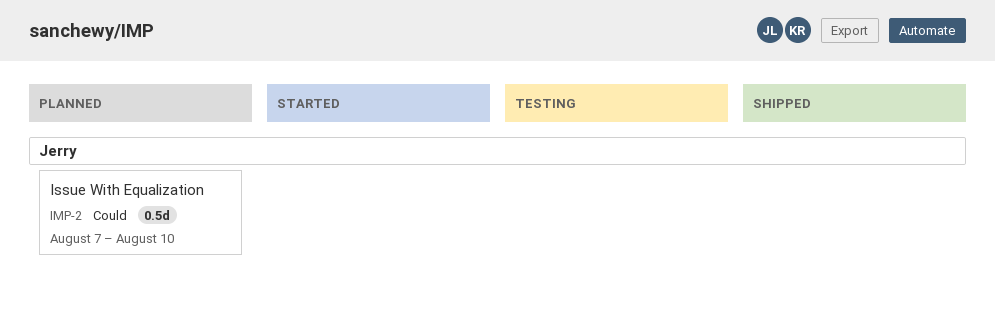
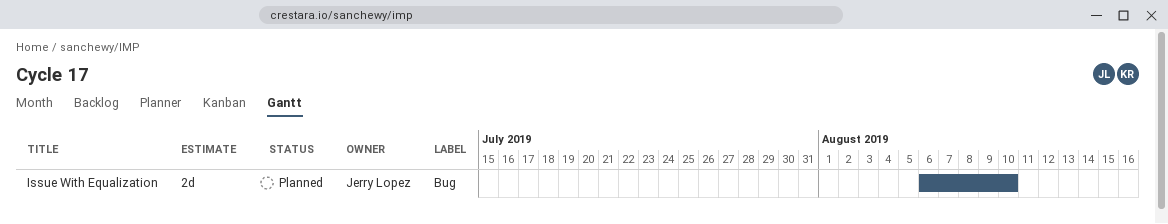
Issue With Equalization, estimate: 0.5d -> 2d
Issue With Equalization, start: Aug 7 -> Aug 6

